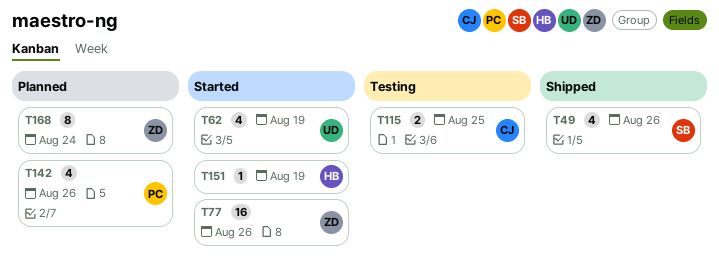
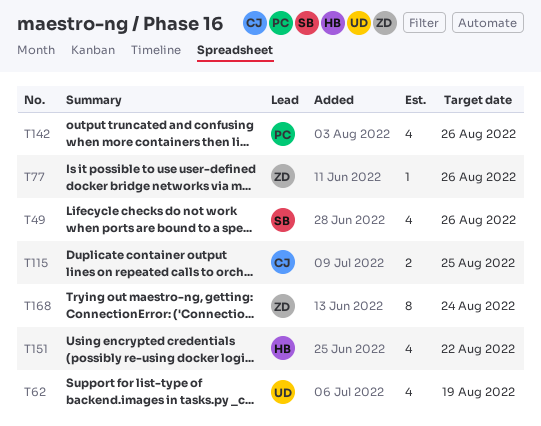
T77, estimate: 16 -> 1
T151, estimate: 1 -> 4
T151, due: Aug 19 -> Aug 22

